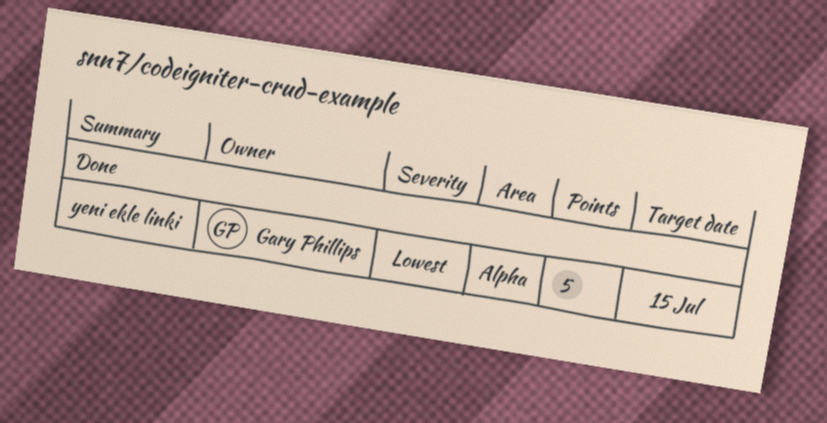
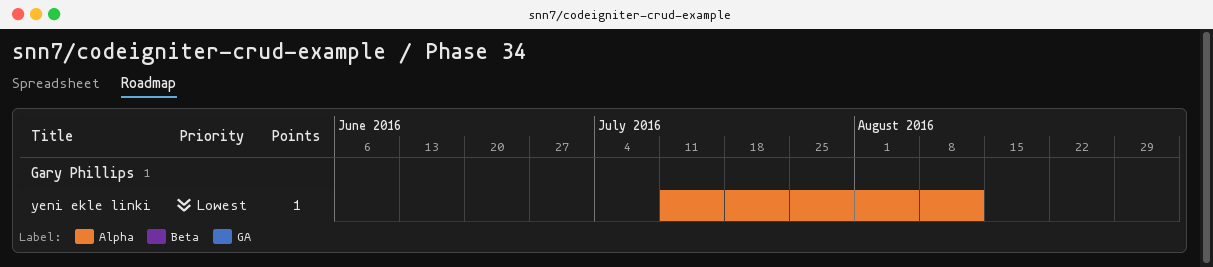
yeni ekle linki, estimate: 5 -> 1
yeni ekle linki, due: Jul 15 -> Aug 12

